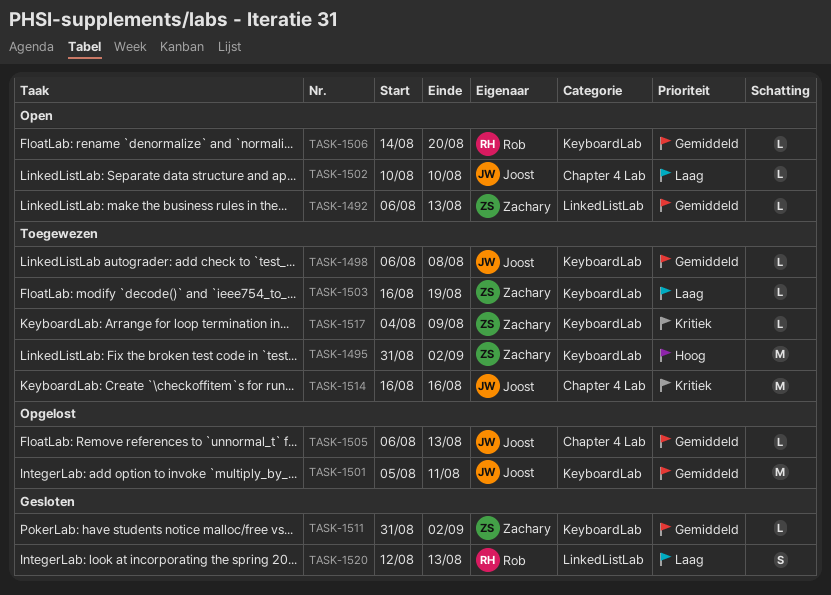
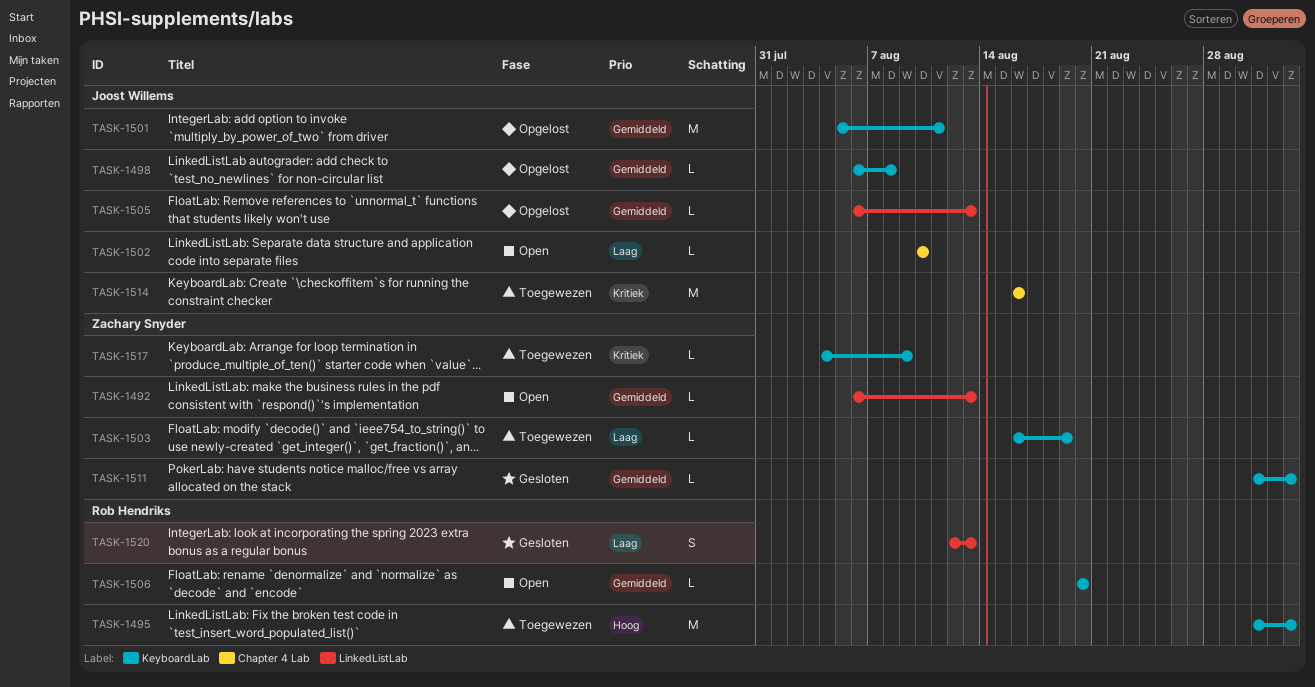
TASK-1495, owner: Zachary Snyder -> Rob Hendriks
TASK-1498, status: Toegewezen -> Opgelost
TASK-1505, label: Chapter 4 Lab -> LinkedListLab
TASK-1506, start: Aug 14 -> Aug 20

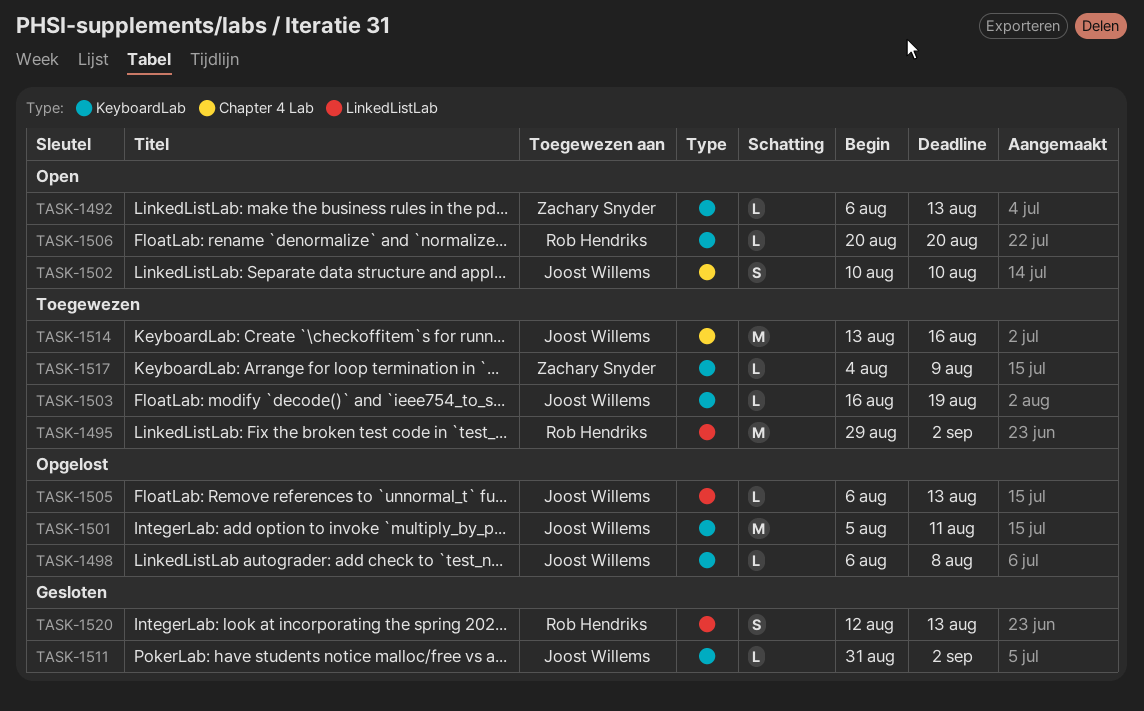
TASK-1492, label: LinkedListLab -> KeyboardLab
TASK-1495, label: KeyboardLab -> LinkedListLab
TASK-1495, start: Aug 31 -> Aug 29
TASK-1502, estimate: L -> S
TASK-1503, owner: Zachary Snyder -> Joost Willems
TASK-1511, owner: Zachary Snyder -> Joost Willems
TASK-1514, start: Aug 16 -> Aug 13

